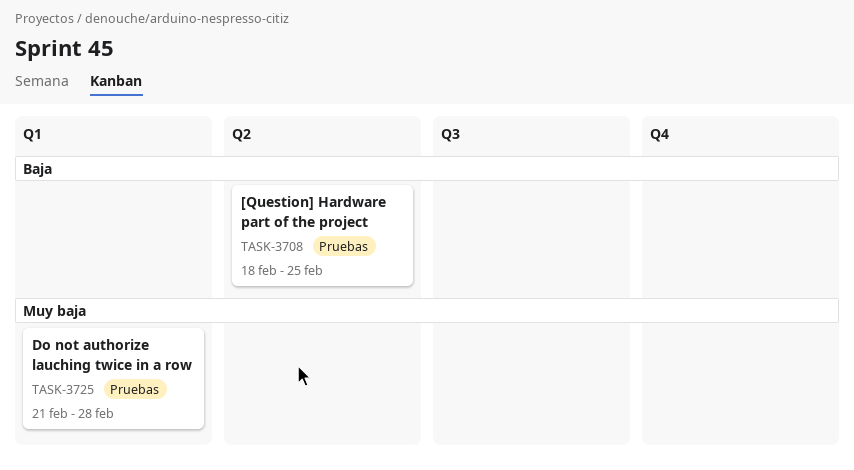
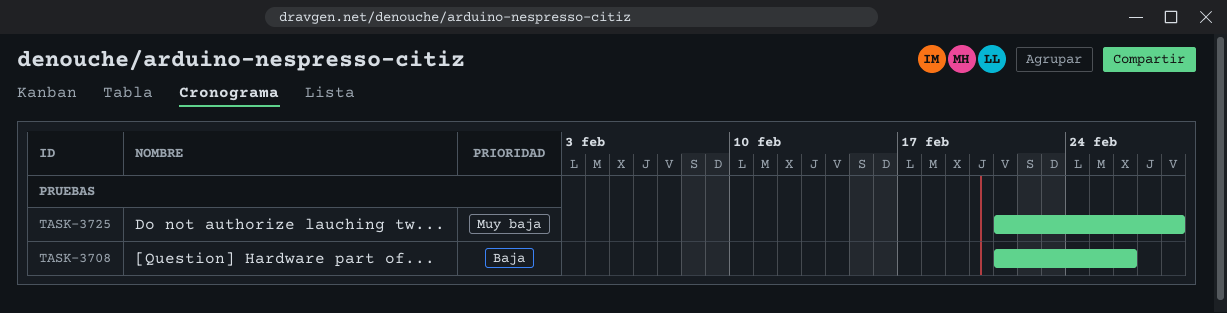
TASK-3708, start: Feb 18 -> Feb 21
TASK-3708, due: Feb 25 -> Feb 26

